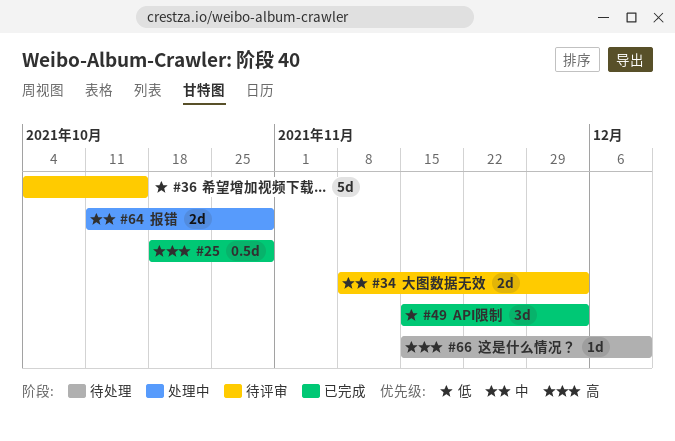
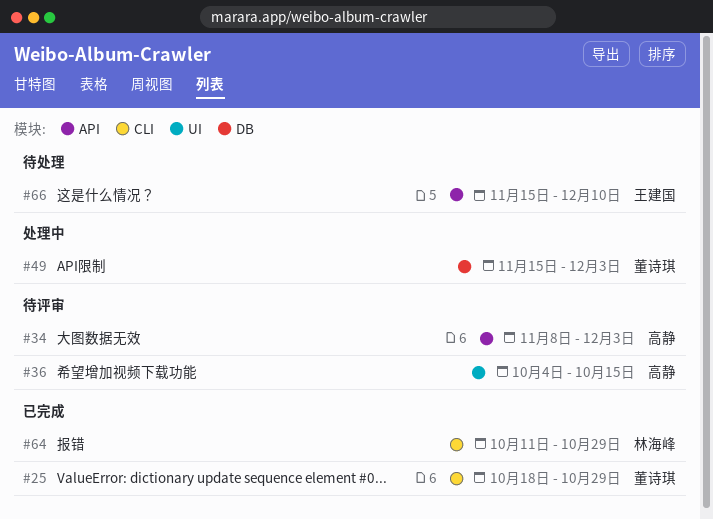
#49, status: 已完成 -> 处理中
#64, status: 处理中 -> 已完成

